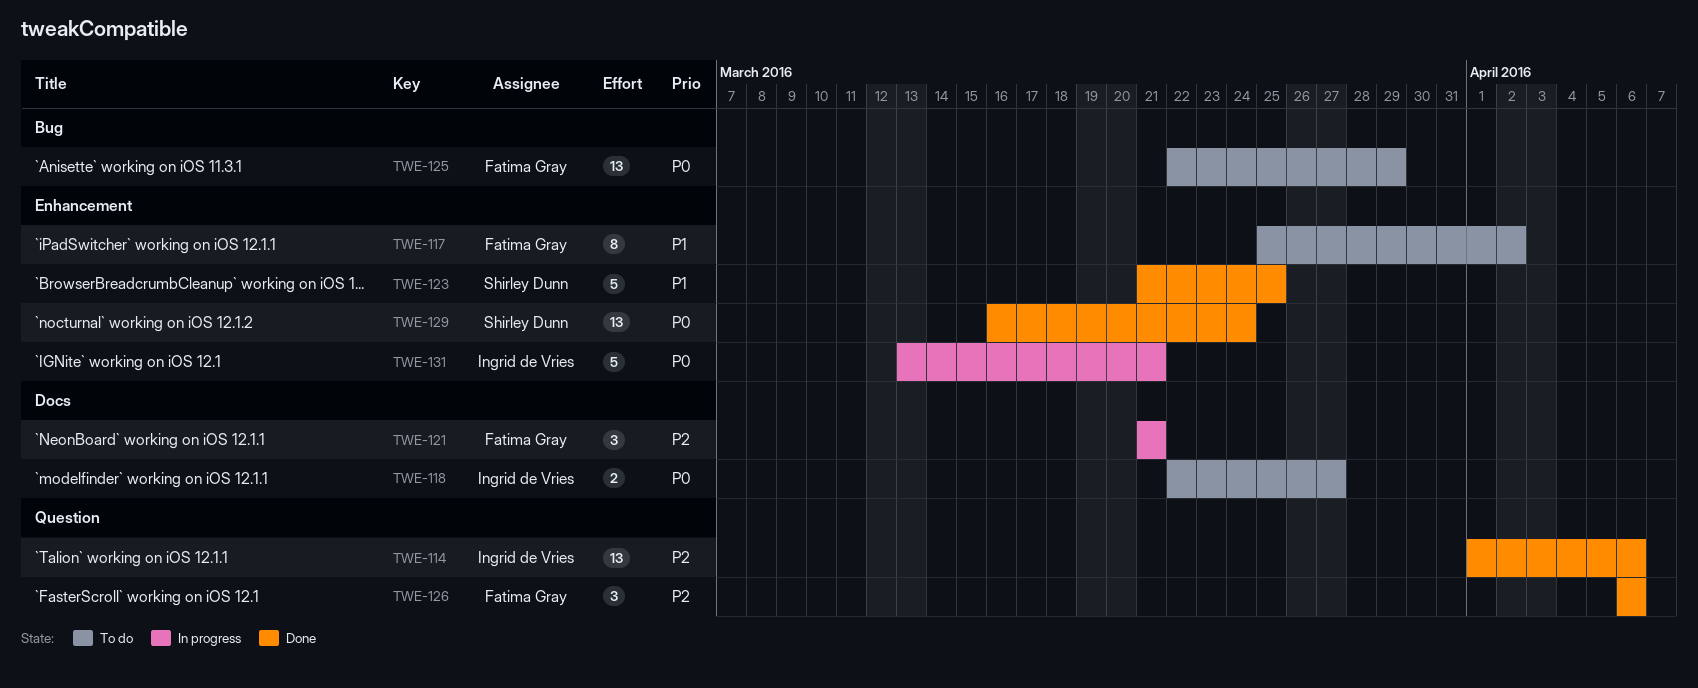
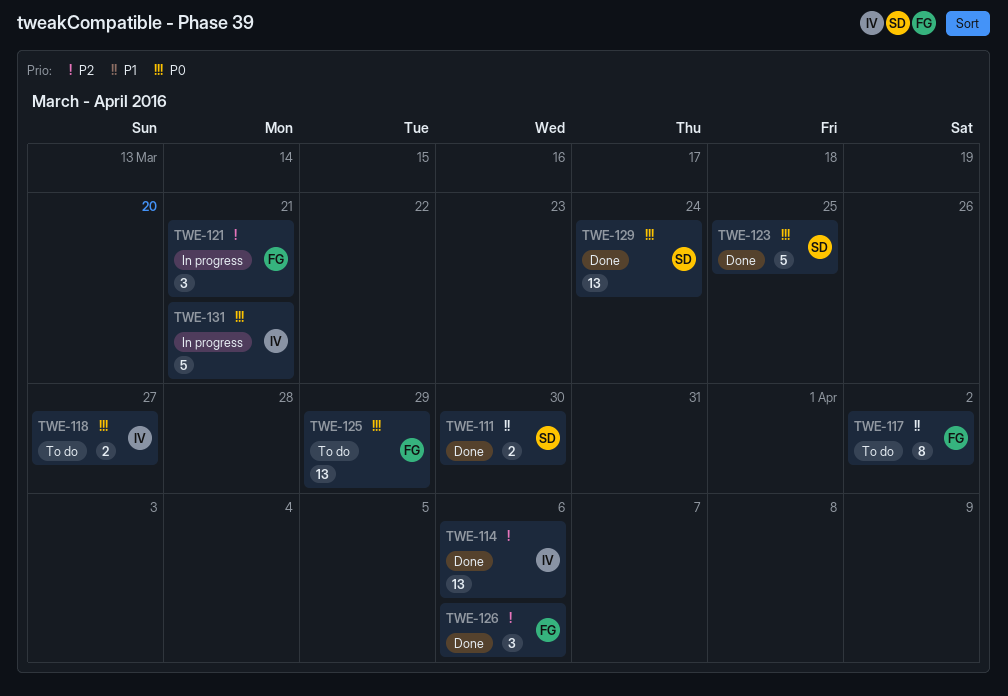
TWE-111: none -> present
TWE-123, priority: P1 -> P0

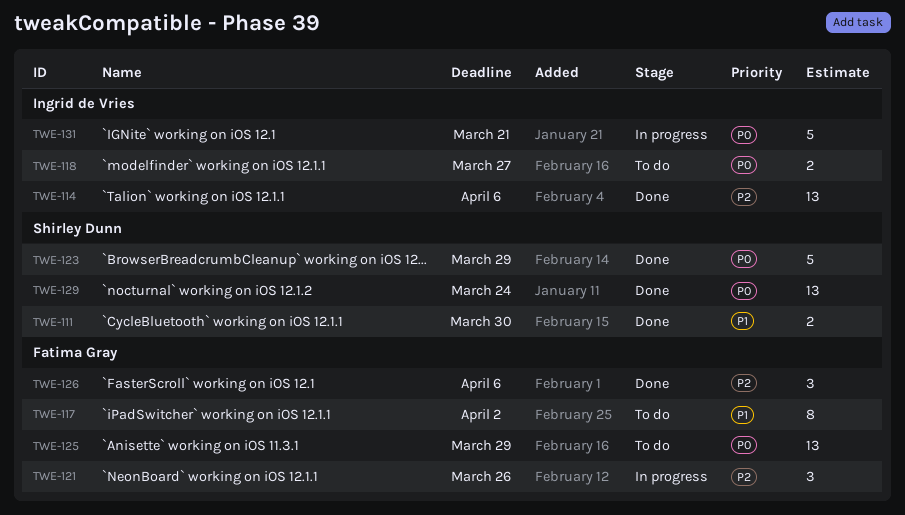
TWE-121, due: Mar 21 -> Mar 26
TWE-123, due: Mar 25 -> Mar 29

